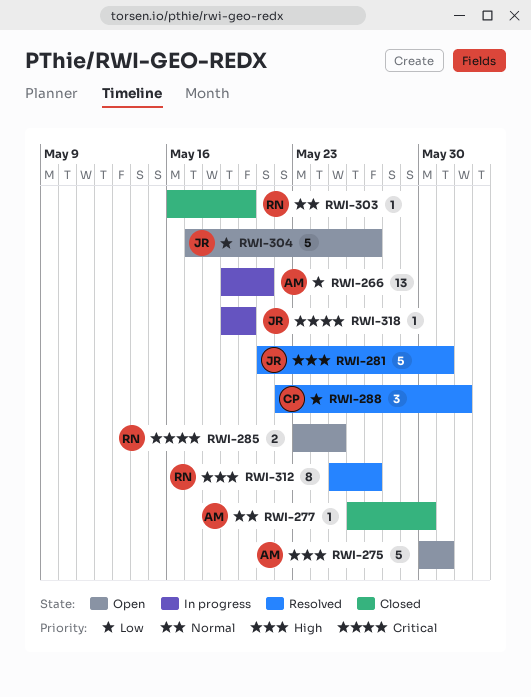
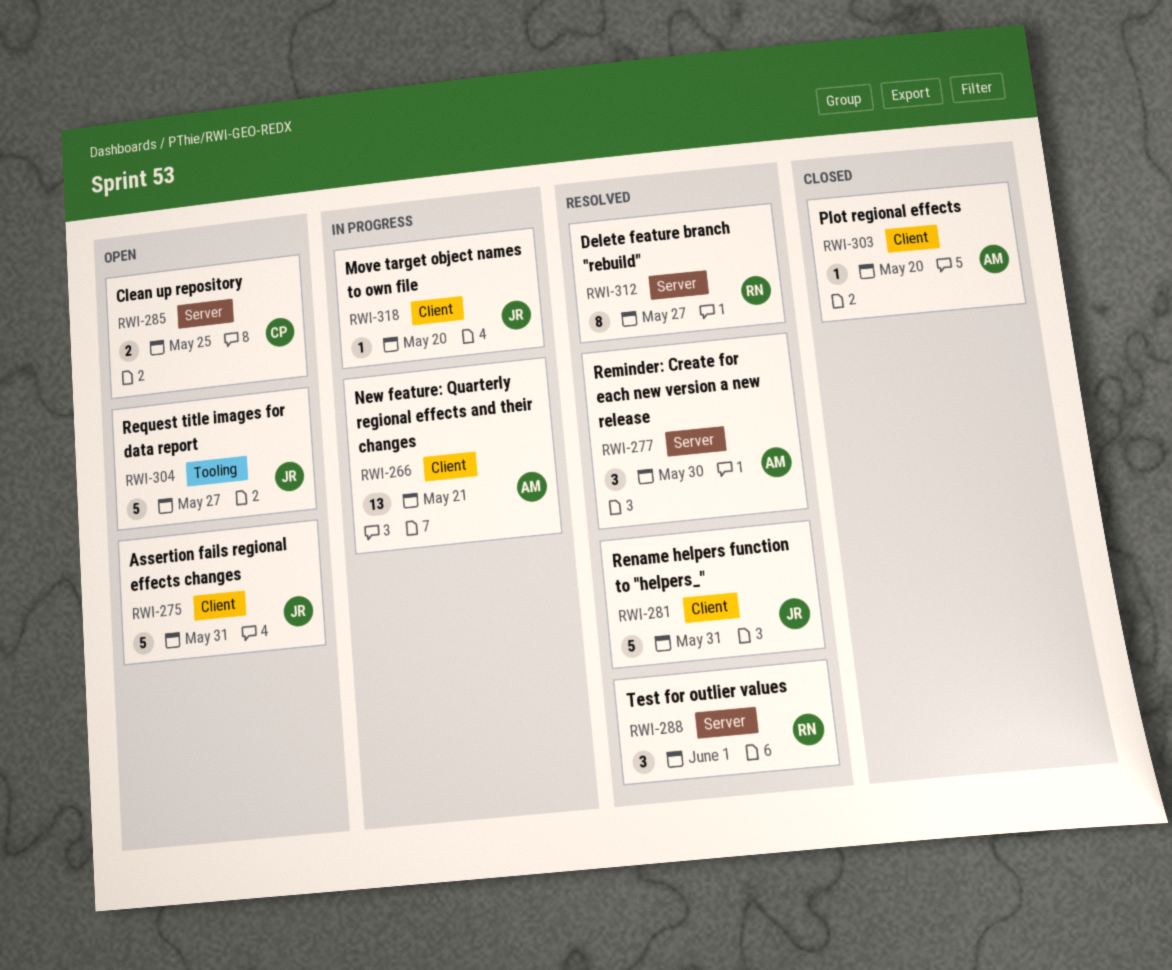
RWI-275, owner: AM -> JR
RWI-277, status: Closed -> Resolved
RWI-277, estimate: 1 -> 3
RWI-285, owner: RN -> CP
RWI-288, owner: CP -> RN
RWI-303, owner: RN -> AM

